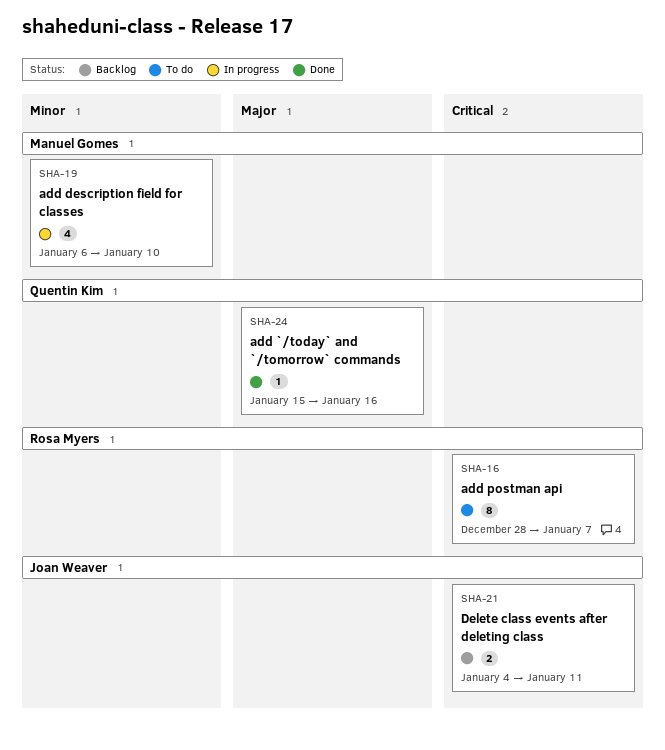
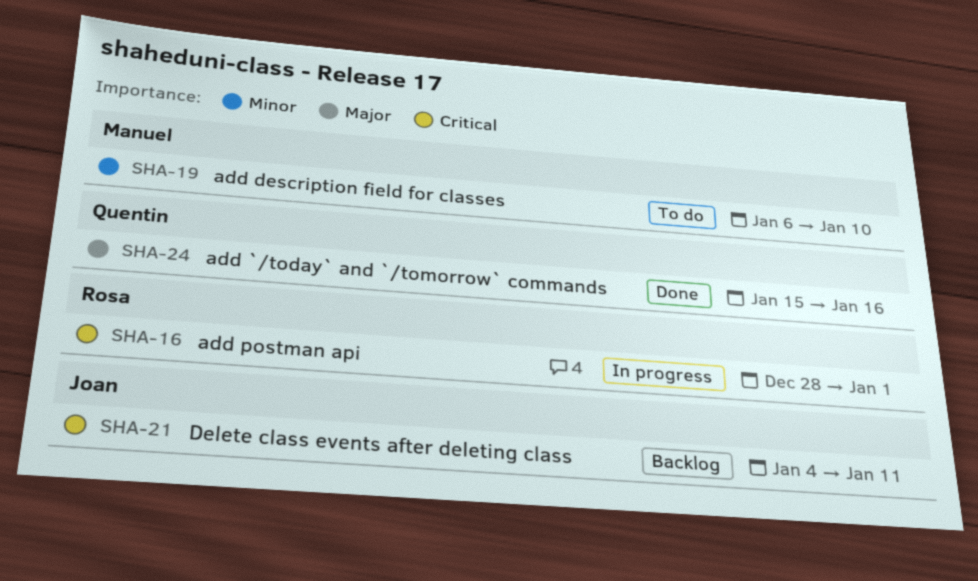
SHA-16, status: To do -> In progress
SHA-16, due: Jan 7 -> Jan 1
SHA-19, status: In progress -> To do

